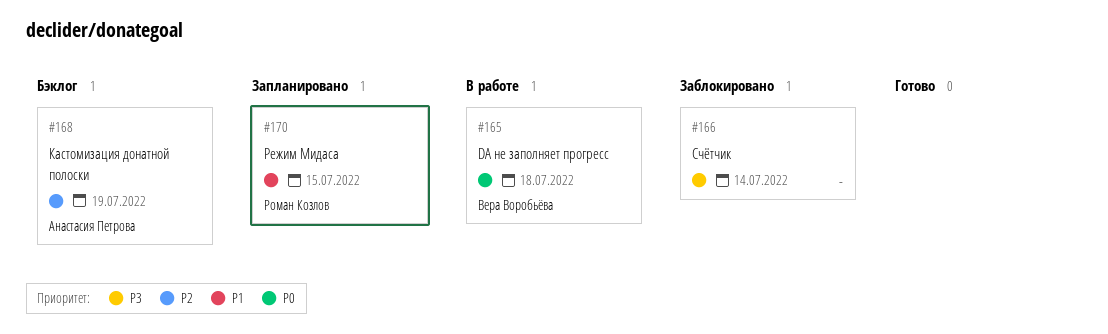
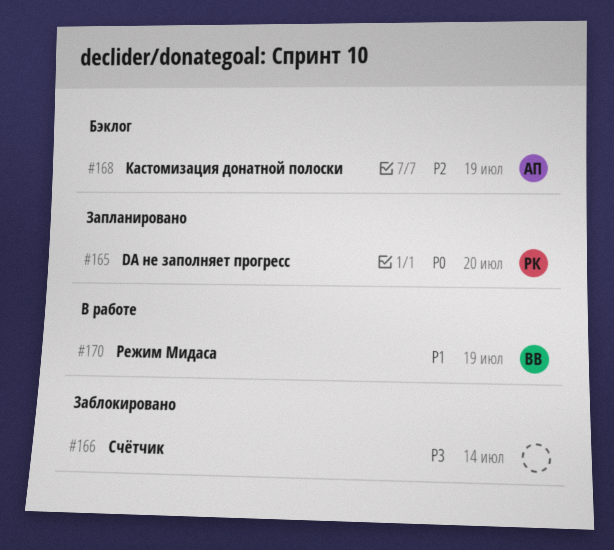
#165, status: В работе -> Запланировано
#165, owner: Вера Воробьёва -> Роман Козлов
#165, due: Jul 18 -> Jul 20
#170, status: Запланировано -> В работе
#170, owner: Роман Козлов -> Вера Воробьёва
#170, due: Jul 15 -> Jul 19

